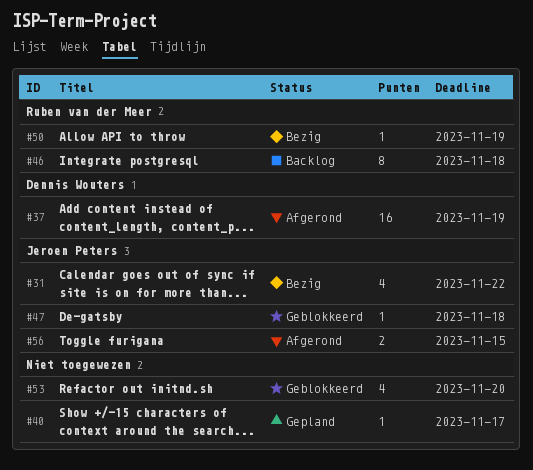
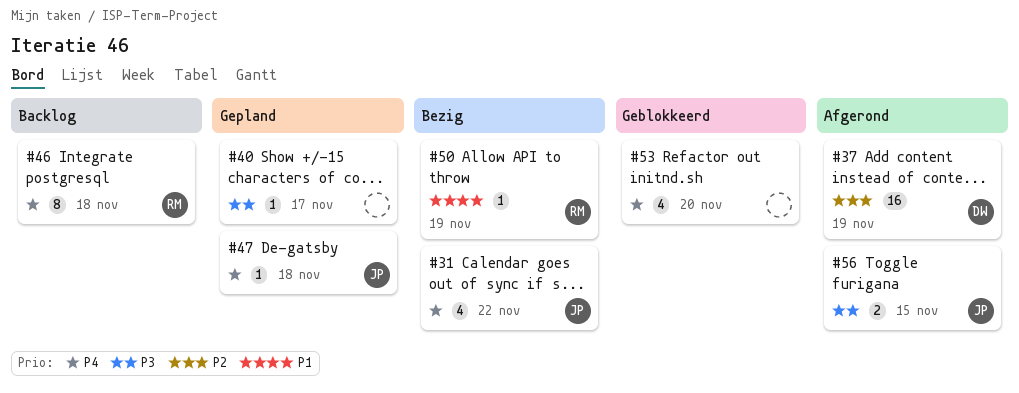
#47, status: Geblokkeerd -> Gepland

